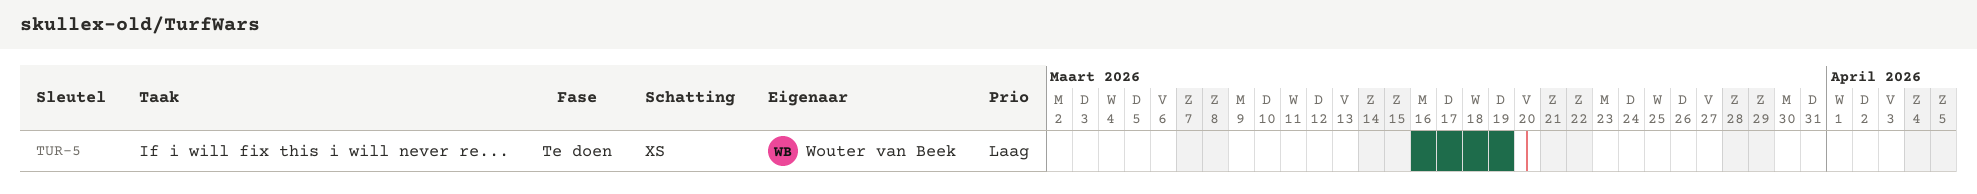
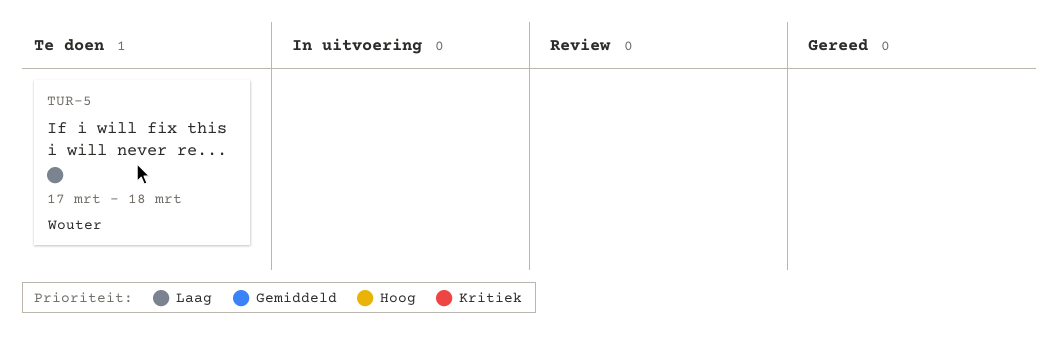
TUR-5, start: Mar 16 -> Mar 17
TUR-5, due: Mar 19 -> Mar 18

